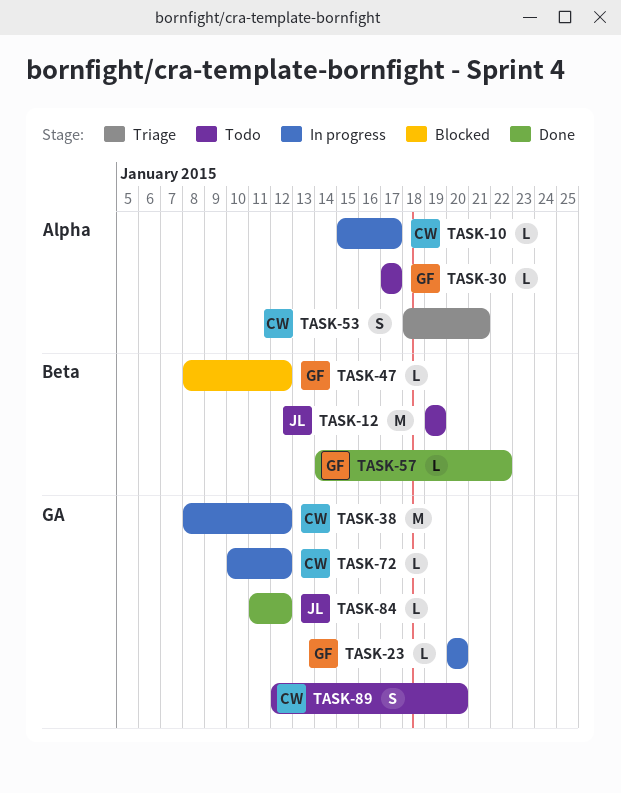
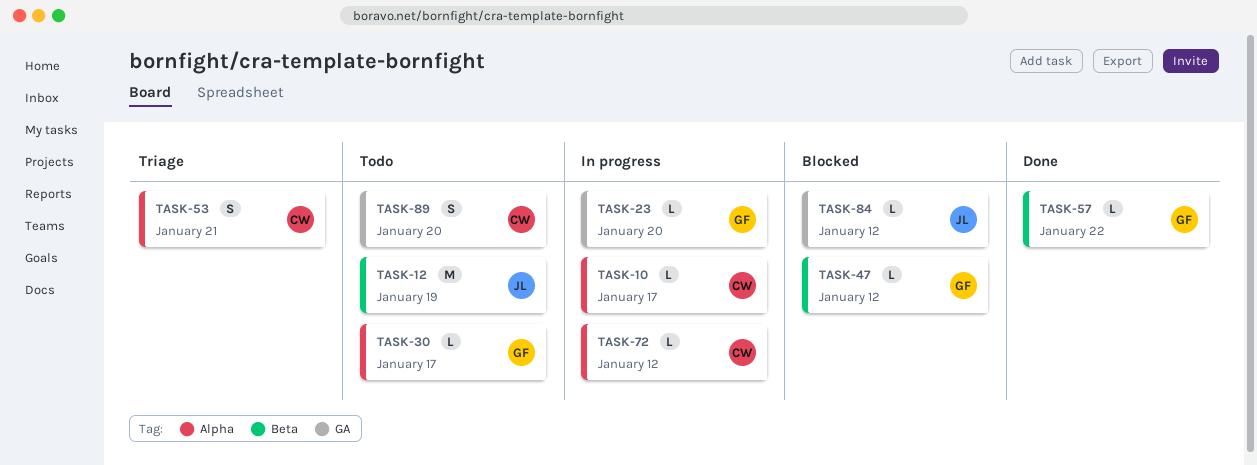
TASK-38: present -> none
TASK-72, label: GA -> Alpha
TASK-84, status: Done -> Blocked

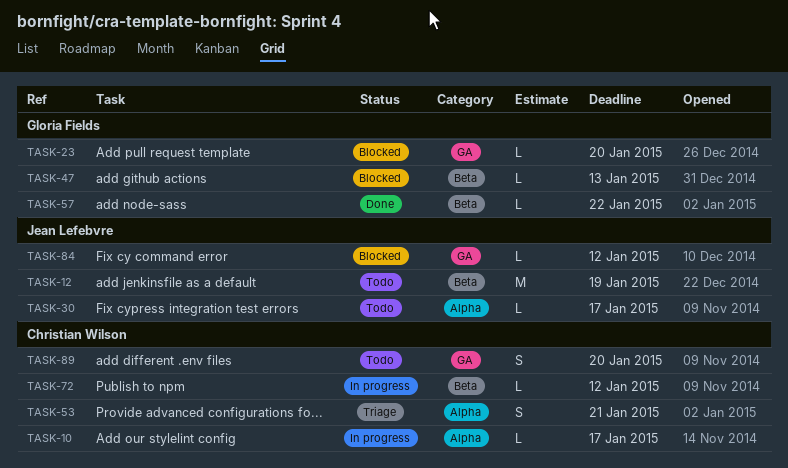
TASK-23, status: In progress -> Blocked
TASK-30, owner: Gloria Fields -> Jean Lefebvre
TASK-47, due: Jan 12 -> Jan 13
TASK-72, label: Alpha -> Beta

